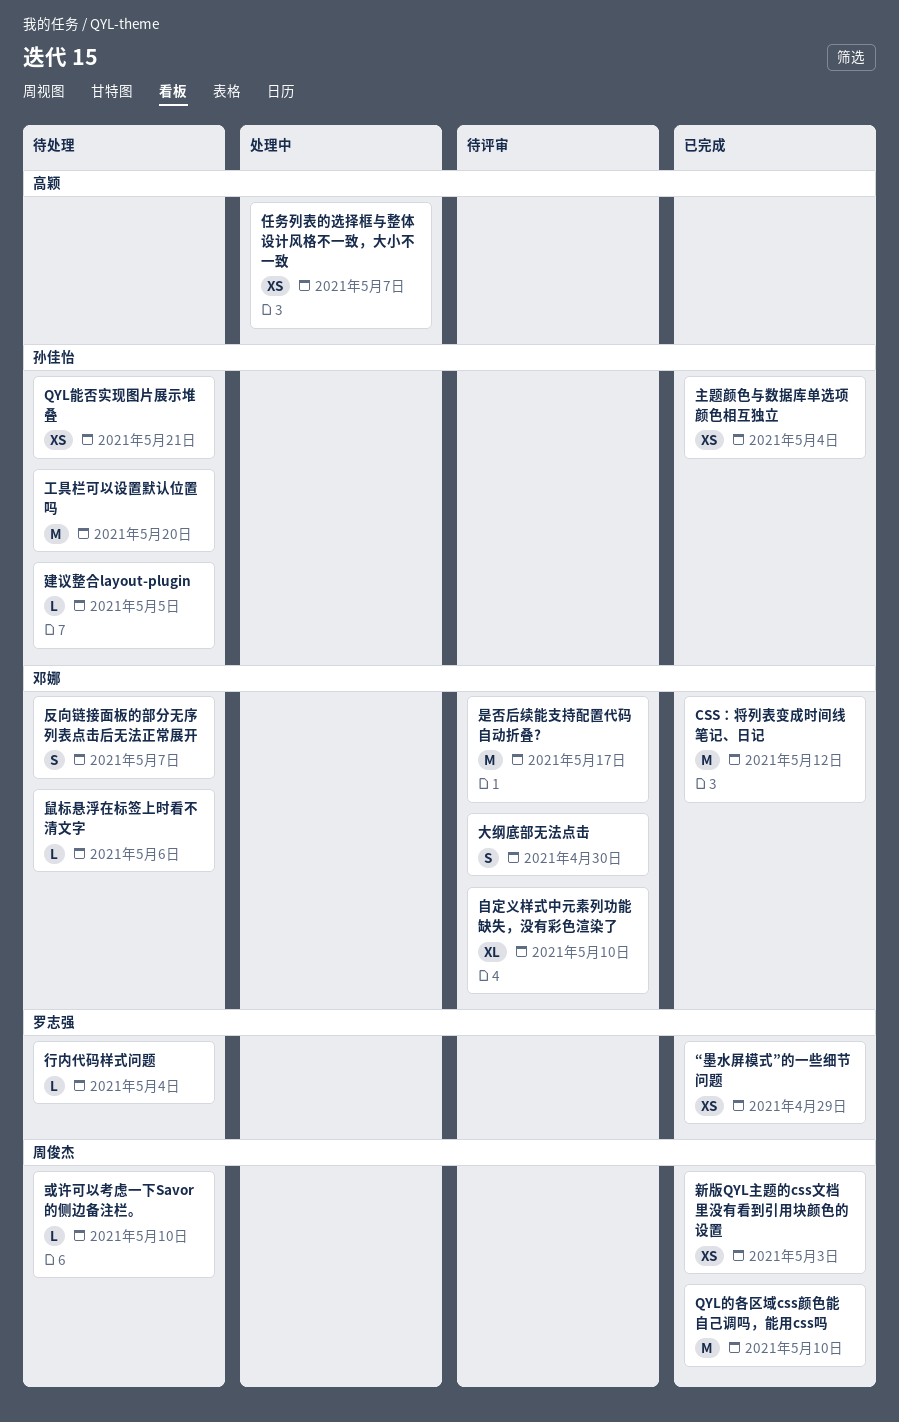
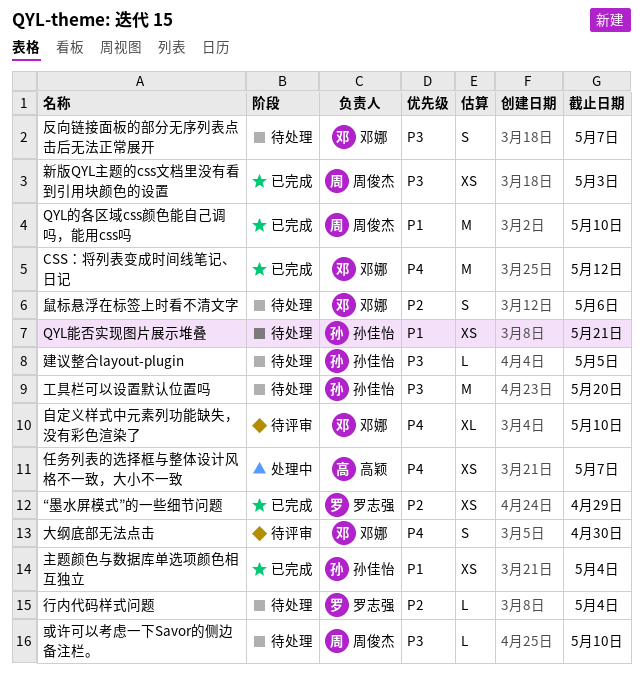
是否后续能支持配置代码自动折叠?: present -> none
鼠标悬浮在标签上时看不清文字, estimate: L -> S

